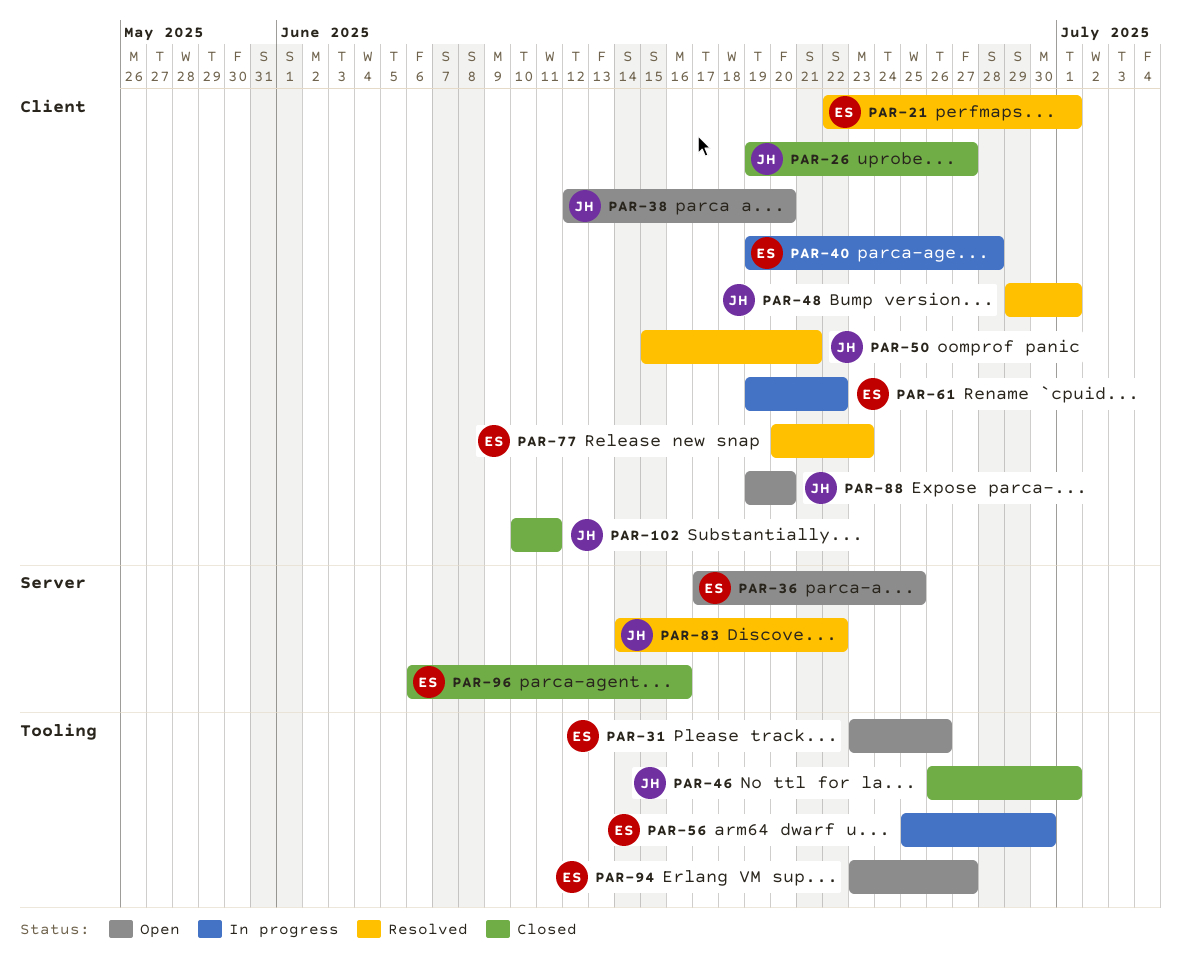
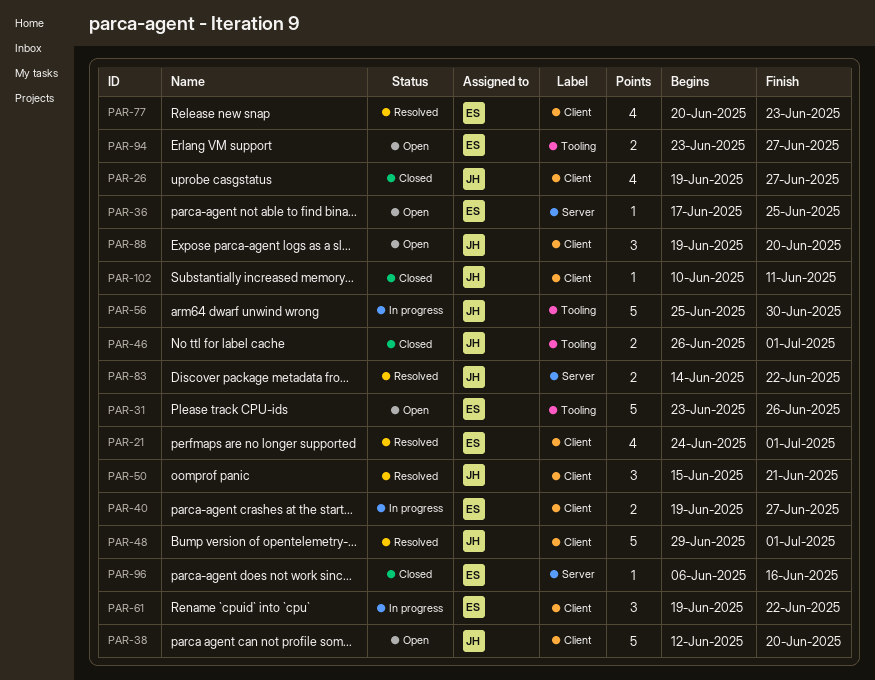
PAR-21, start: Jun 22 -> Jun 24
PAR-40, due: Jun 28 -> Jun 27
PAR-56, owner: ES -> JH

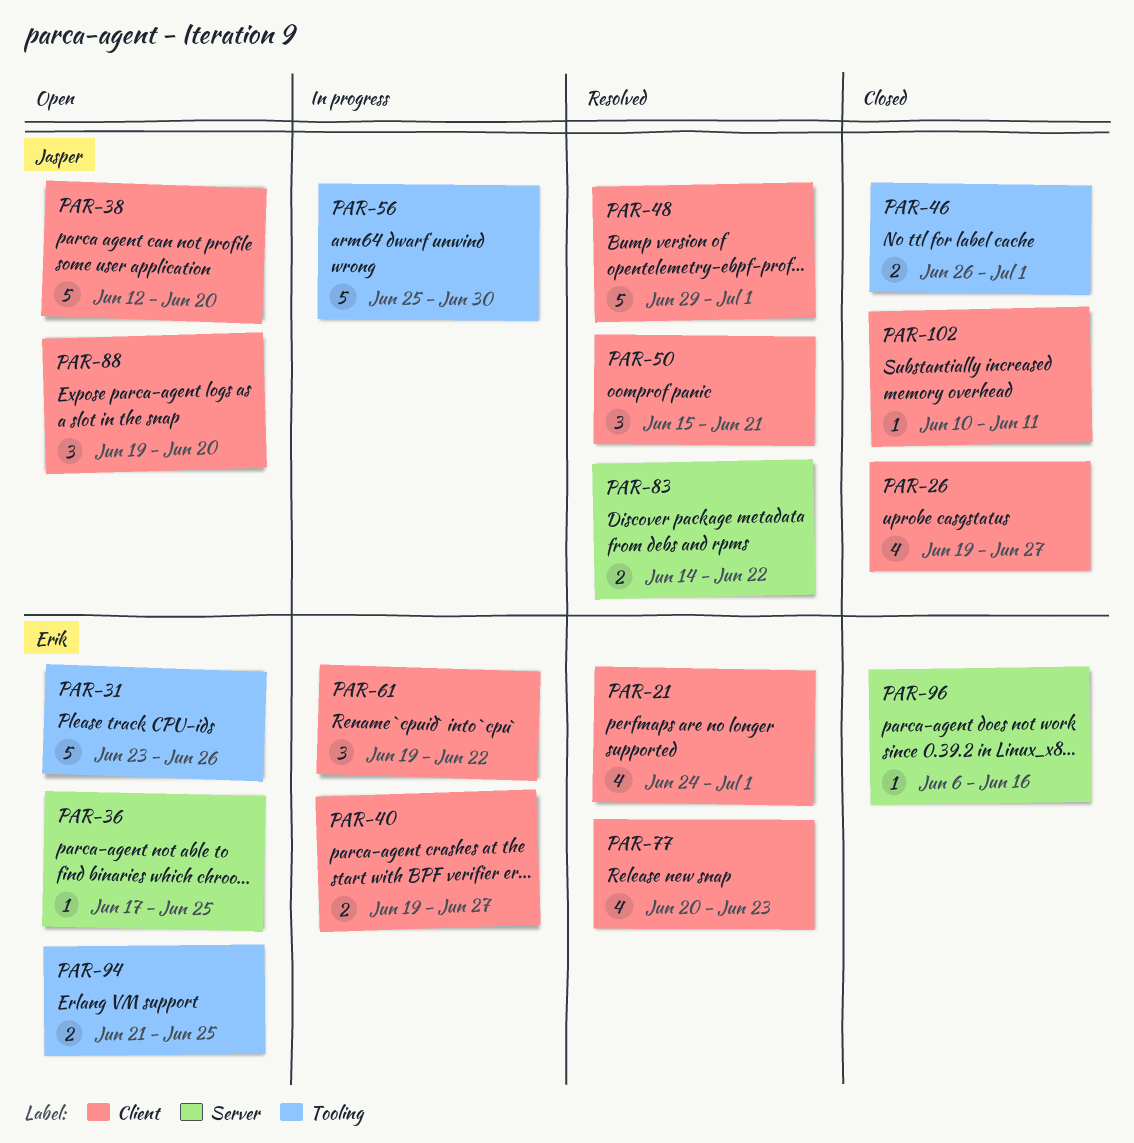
PAR-94, start: Jun 23 -> Jun 21
PAR-94, due: Jun 27 -> Jun 25

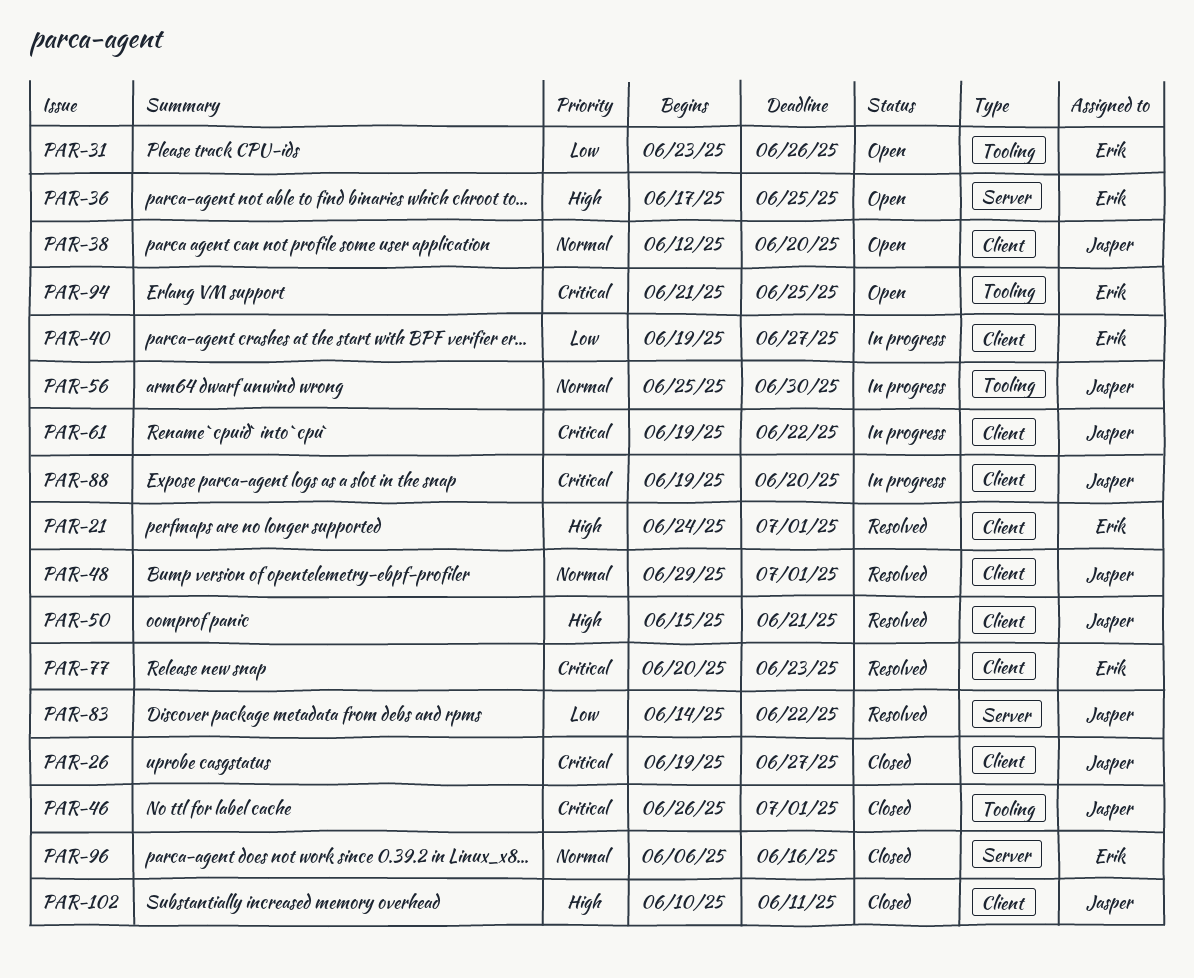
PAR-61, owner: Erik -> Jasper
PAR-88, status: Open -> In progress

